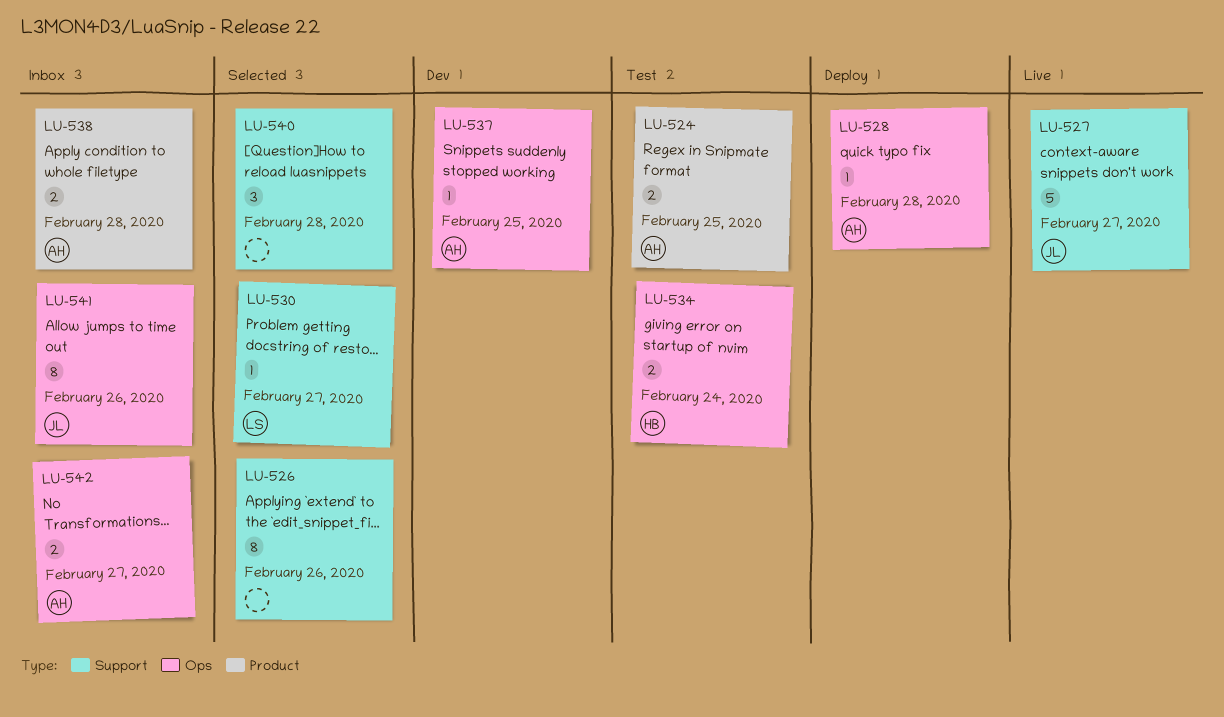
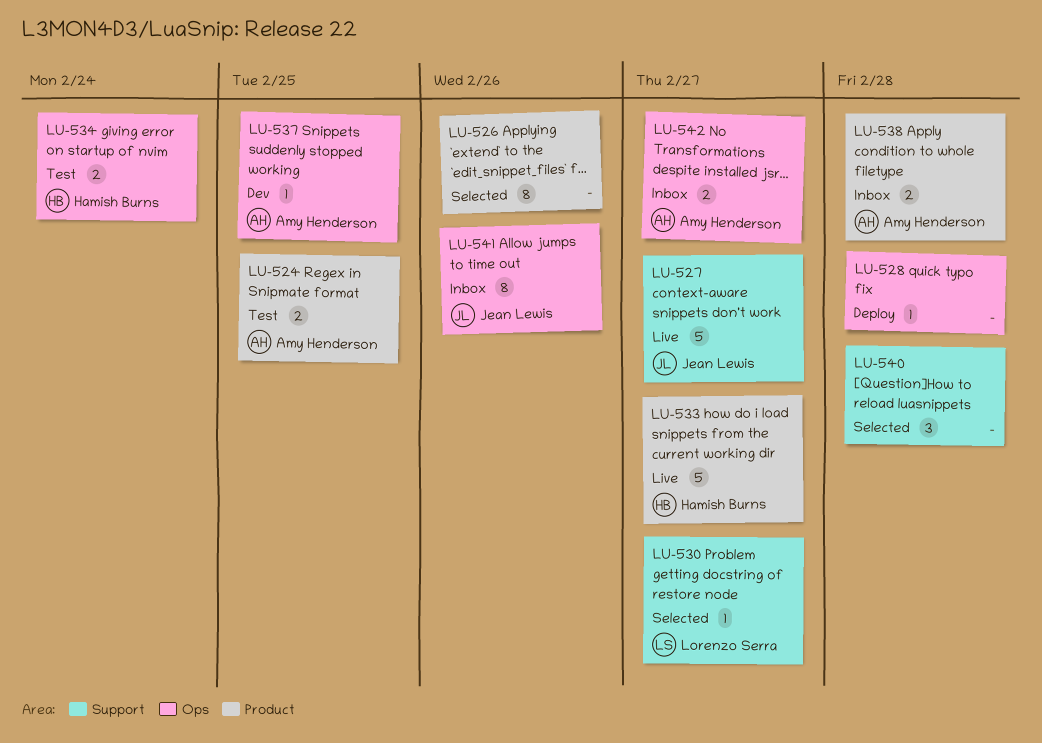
LU-526, label: Support -> Product
LU-528, owner: Amy Henderson -> none
LU-533: none -> present

